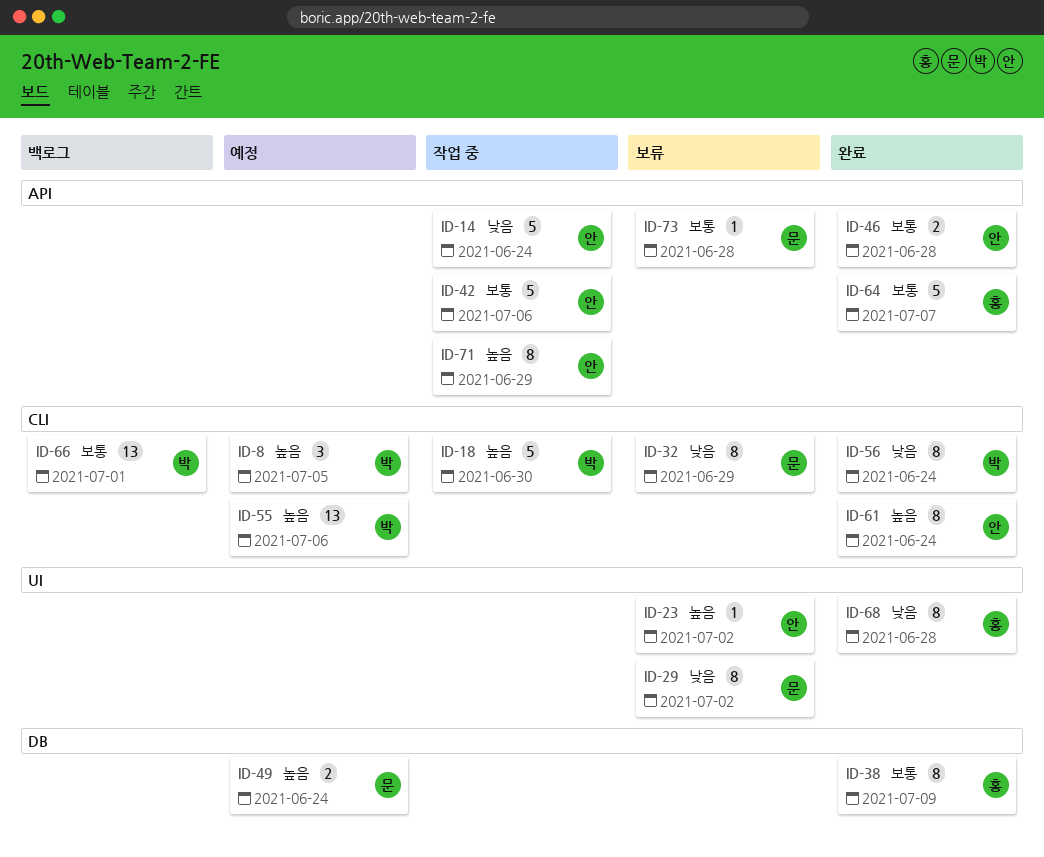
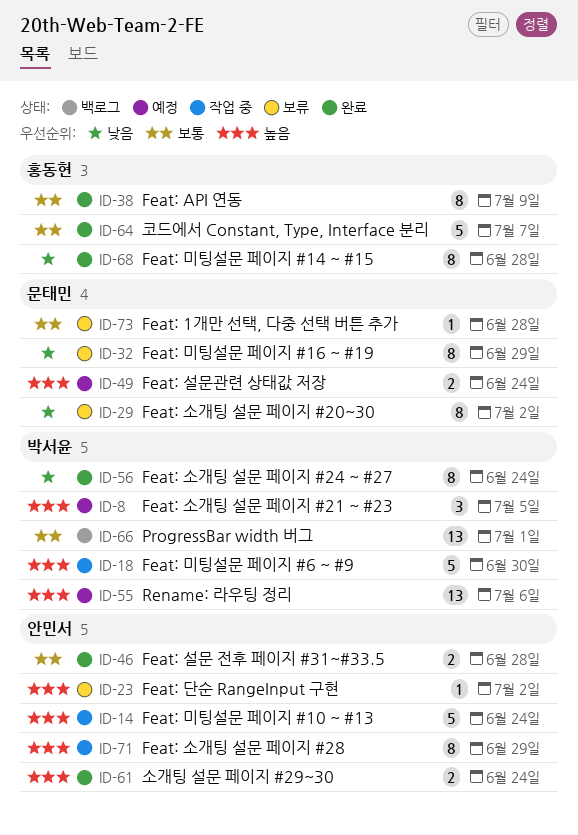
ID-14, priority: 낮음 -> 높음
ID-42: present -> none
ID-61, estimate: 8 -> 2

